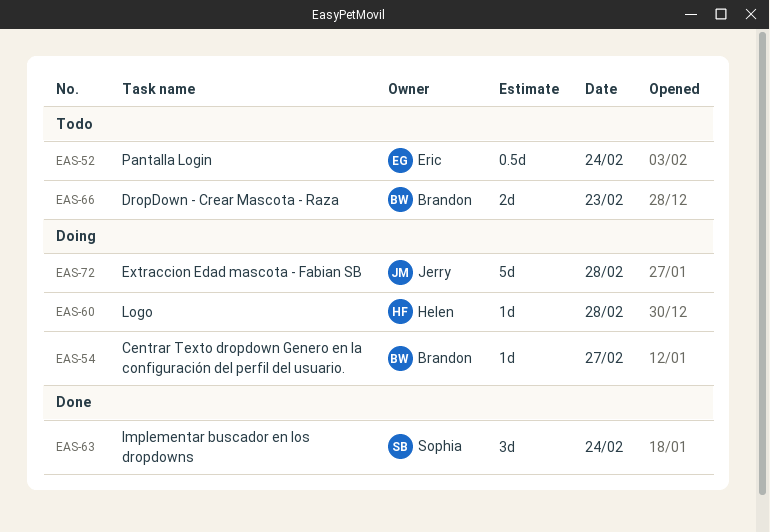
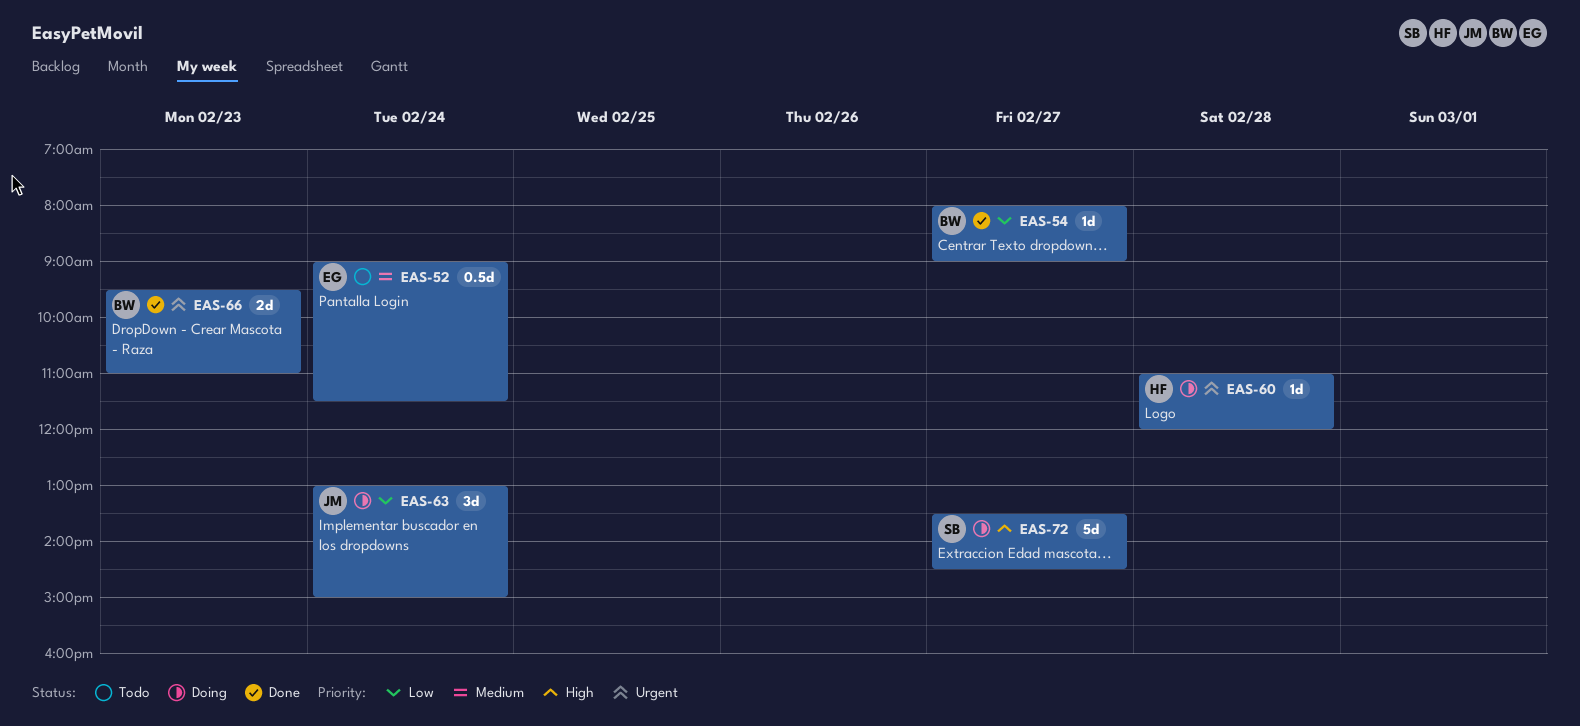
EAS-54, status: Doing -> Done
EAS-63, status: Done -> Doing
EAS-63, owner: Sophia -> Jerry
EAS-66, status: Todo -> Done
EAS-72, owner: Jerry -> Sophia
EAS-72, day: Feb 28 -> Feb 27

